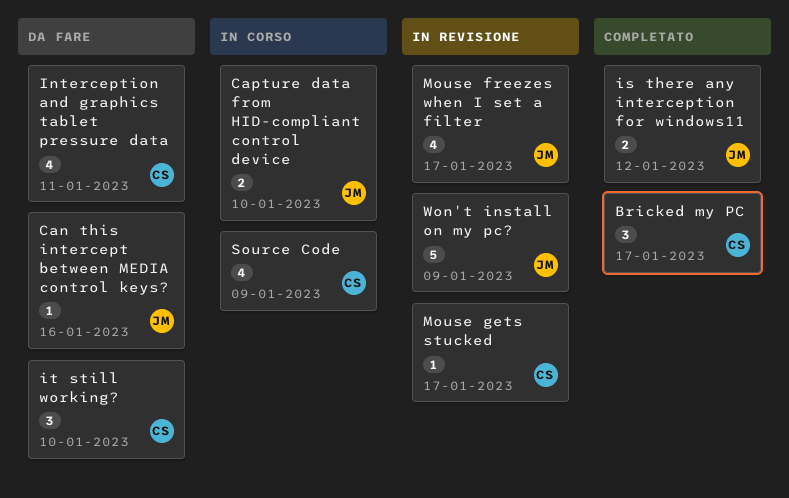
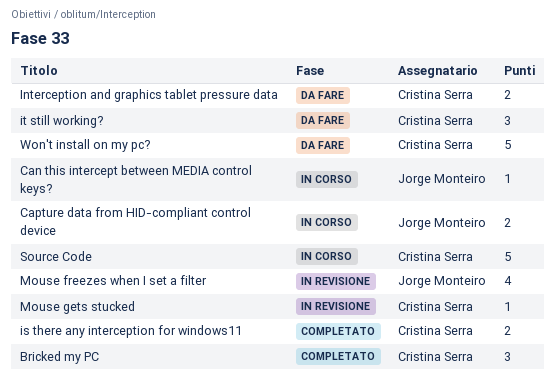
Can this intercept between MEDIA control keys?, status: Da fare -> In corso
Interception and graphics tablet pressure data, estimate: 4 -> 2
is there any interception for windows11, owner: Jorge Monteiro -> Cristina Serra
Source Code, estimate: 4 -> 5
Won't install on my pc?, status: In revisione -> Da fare
Won't install on my pc?, owner: Jorge Monteiro -> Cristina Serra

